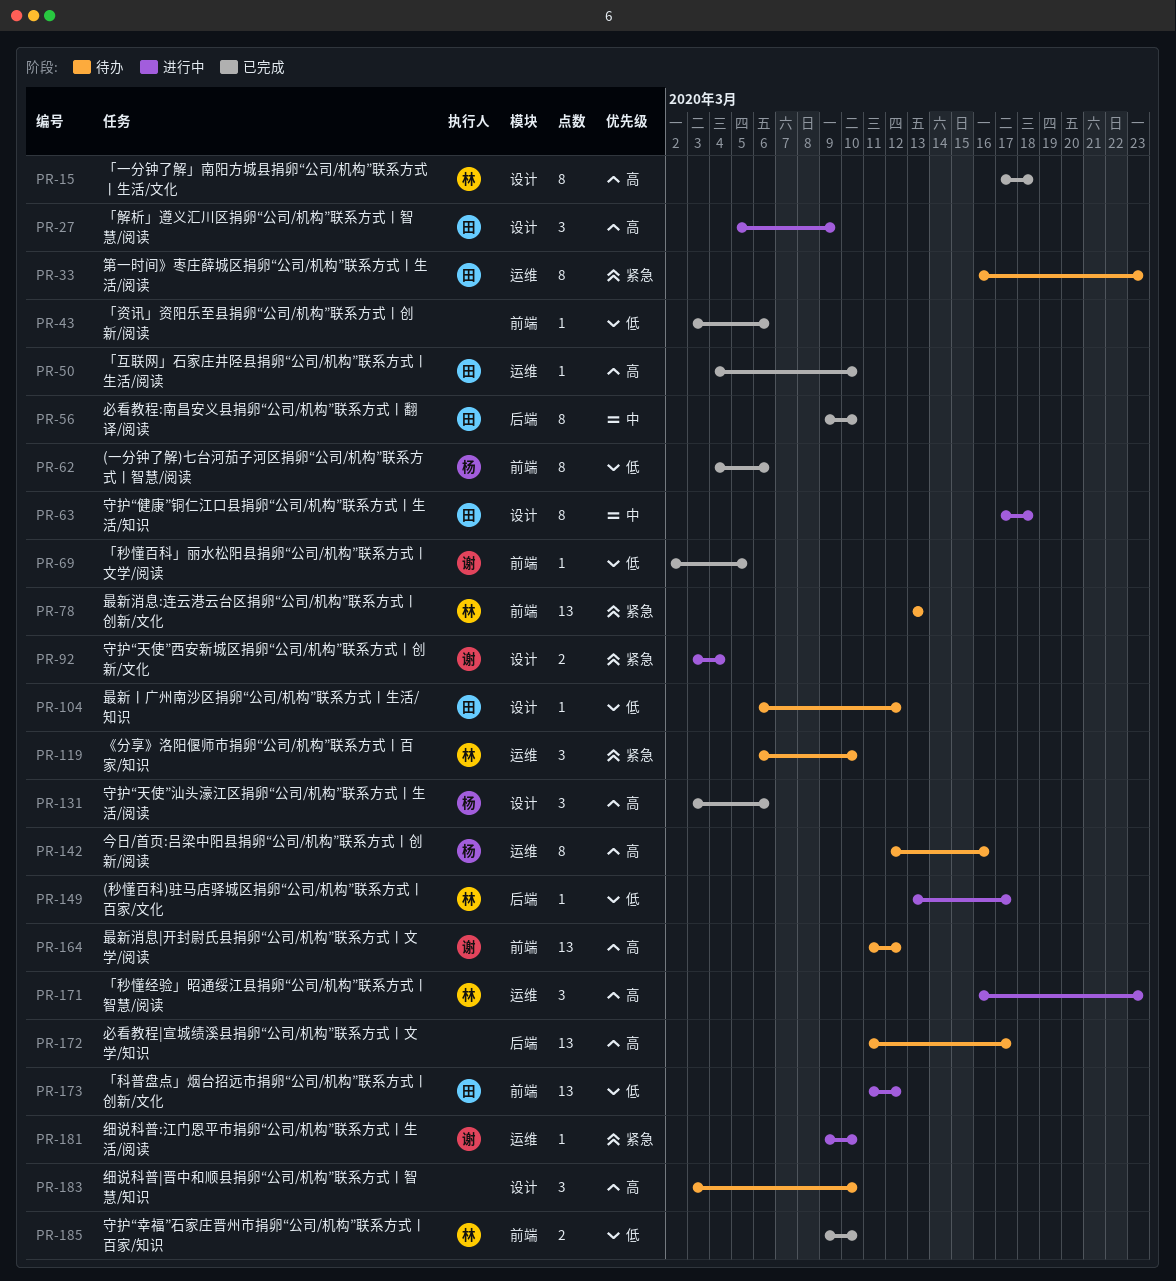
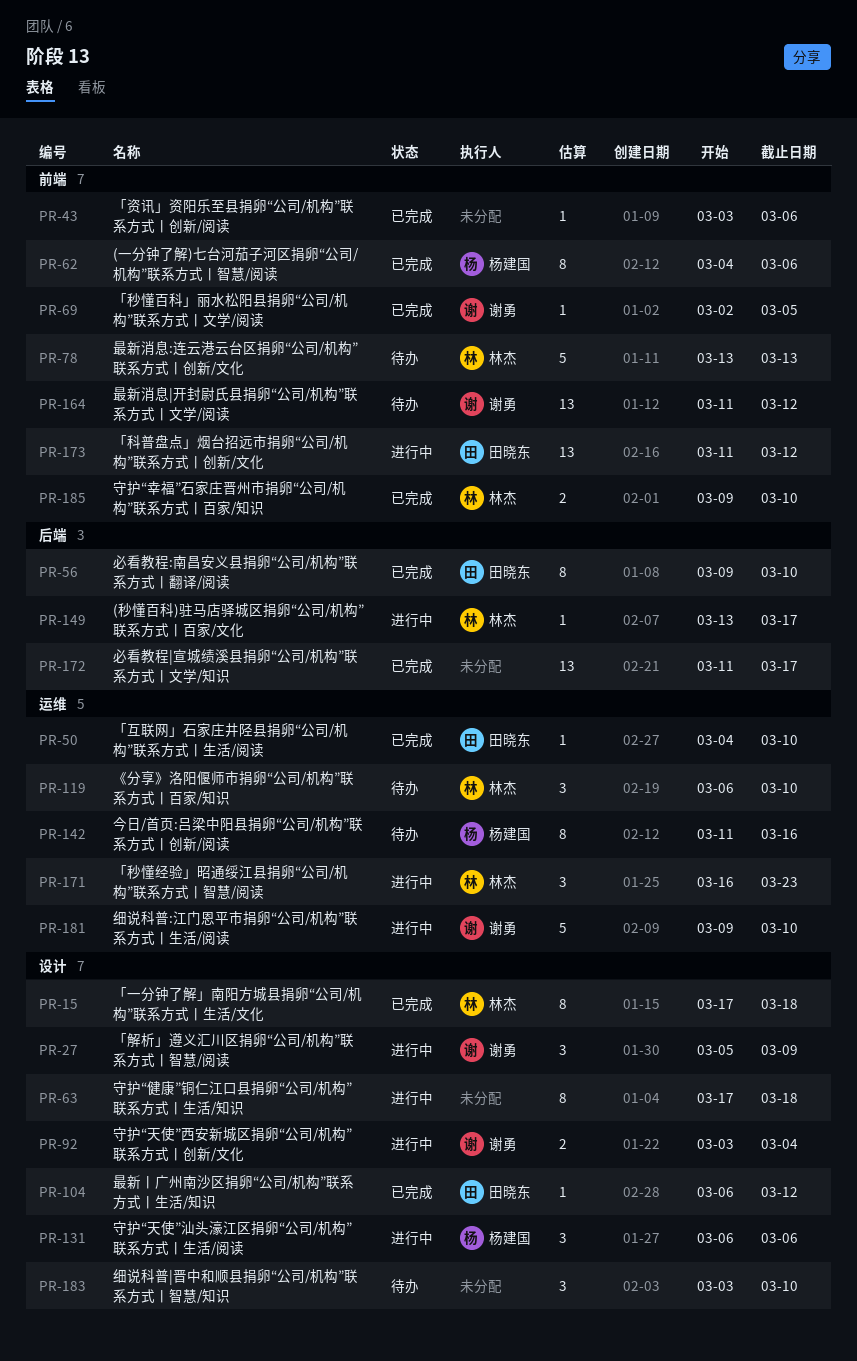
PR-27, owner: 田晓东 -> 谢勇
PR-33: present -> none
PR-63, owner: 田晓东 -> none
PR-78, estimate: 13 -> 5
PR-104, status: 待办 -> 已完成
PR-131, status: 已完成 -> 进行中
PR-131, start: Mar 3 -> Mar 6
PR-142, start: Mar 12 -> Mar 11
PR-172, status: 待办 -> 已完成
PR-181, estimate: 1 -> 5

